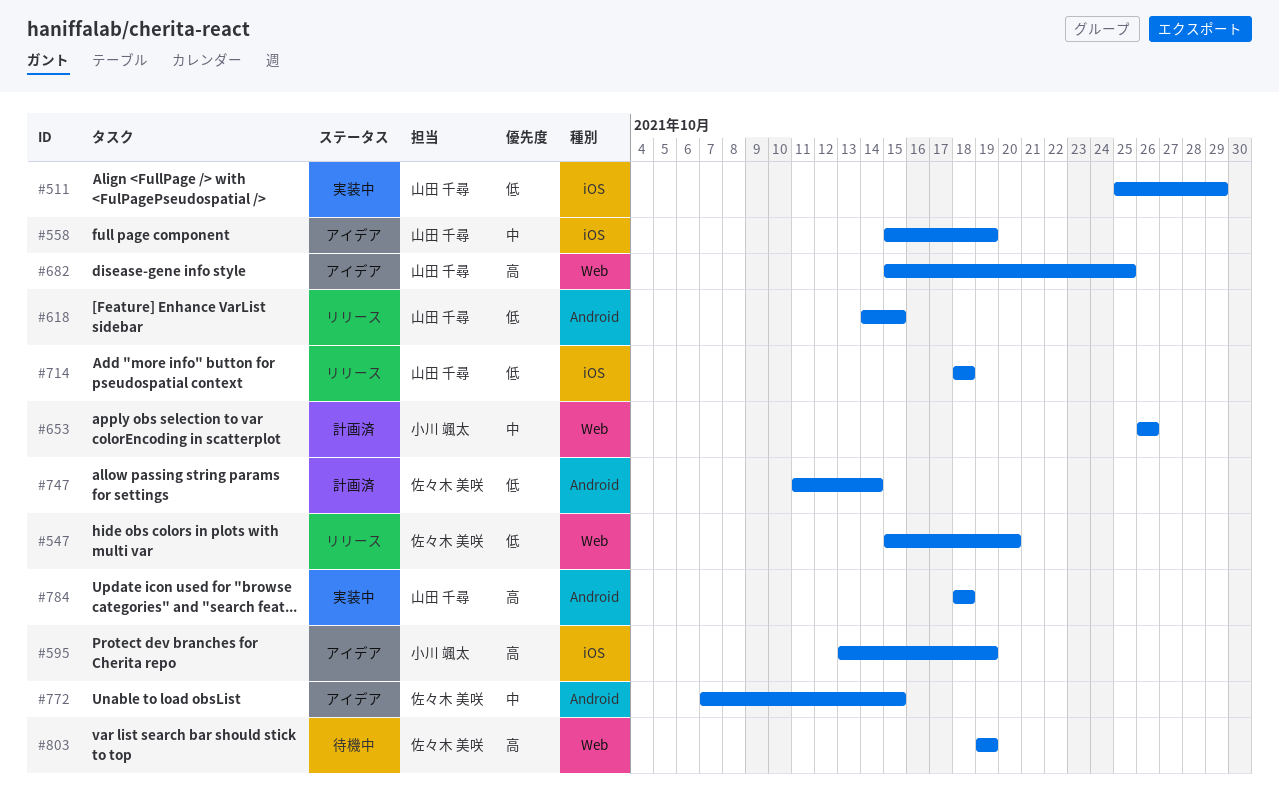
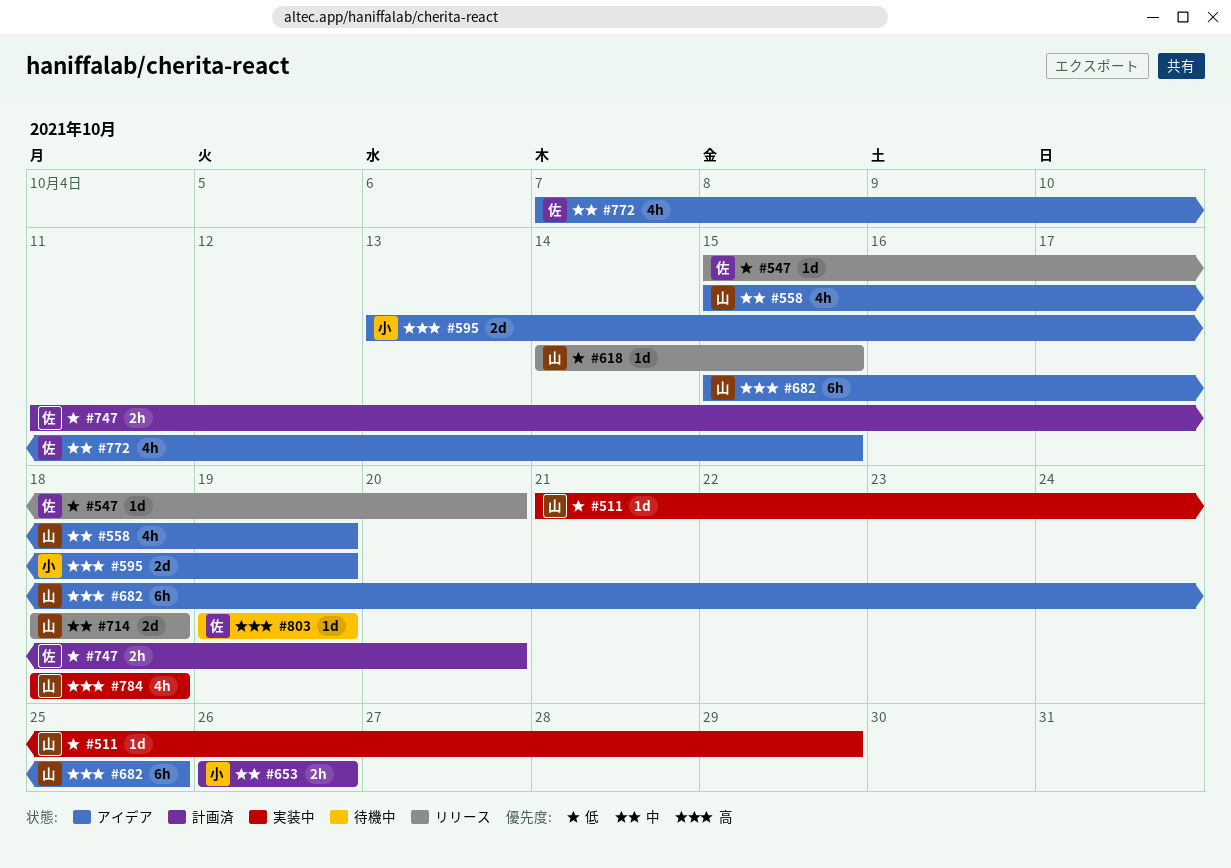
#511, start: Oct 25 -> Oct 21
#714, priority: 低 -> 中
#747, due: Oct 14 -> Oct 20

